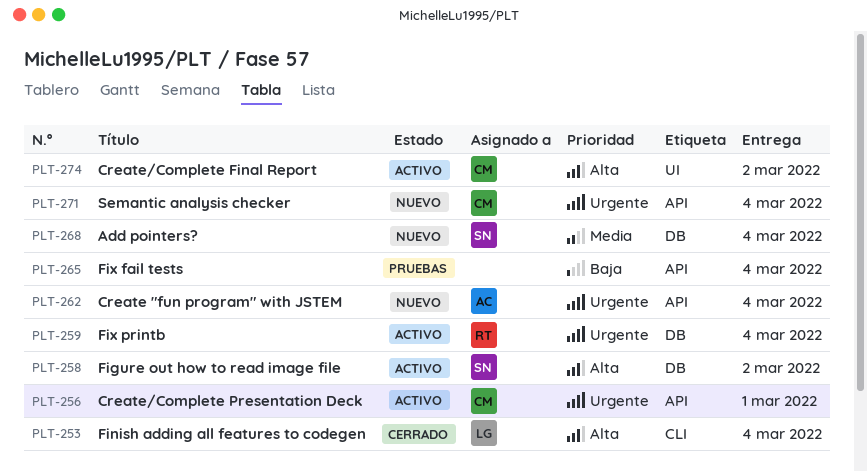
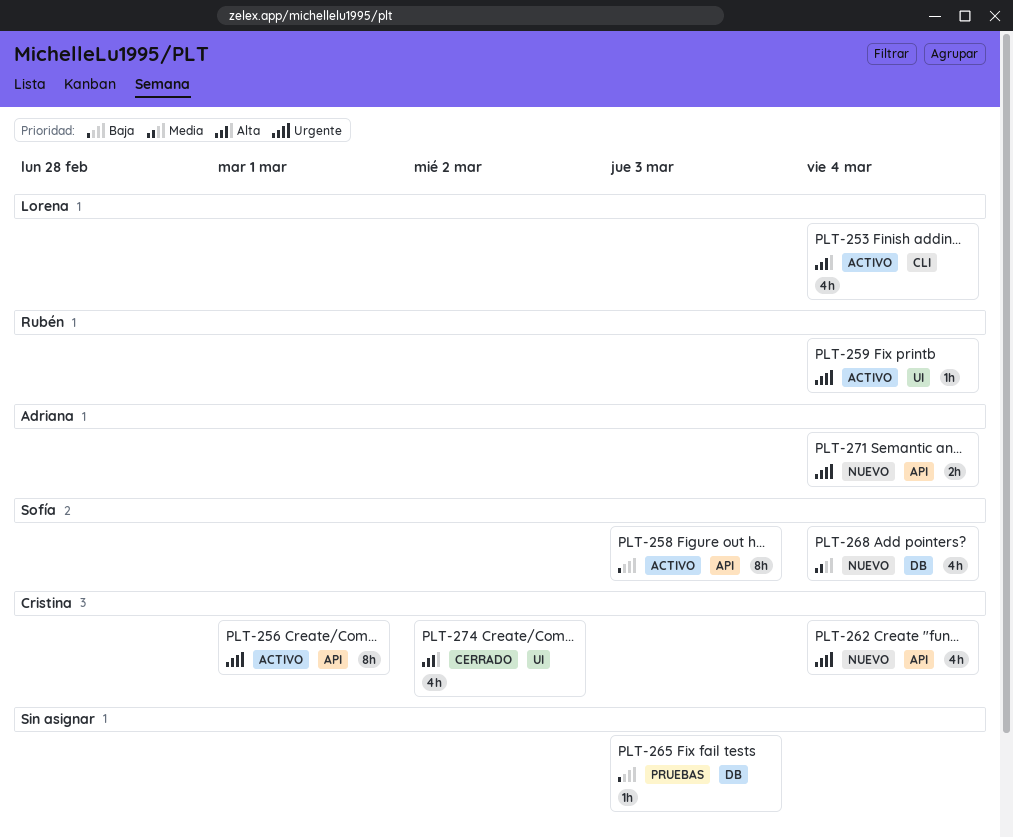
PLT-253, status: Cerrado -> Activo
PLT-258, priority: Alta -> Baja
PLT-258, label: DB -> API
PLT-258, due: Mar 2 -> Mar 3
PLT-259, label: DB -> UI
PLT-262, owner: Adriana -> Cristina
PLT-265, label: API -> DB
PLT-265, due: Mar 4 -> Mar 3
PLT-271, owner: Cristina -> Adriana
PLT-274, status: Activo -> Cerrado

